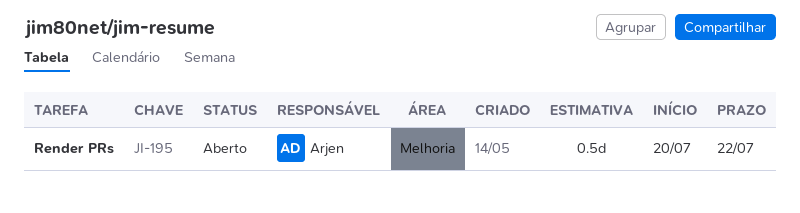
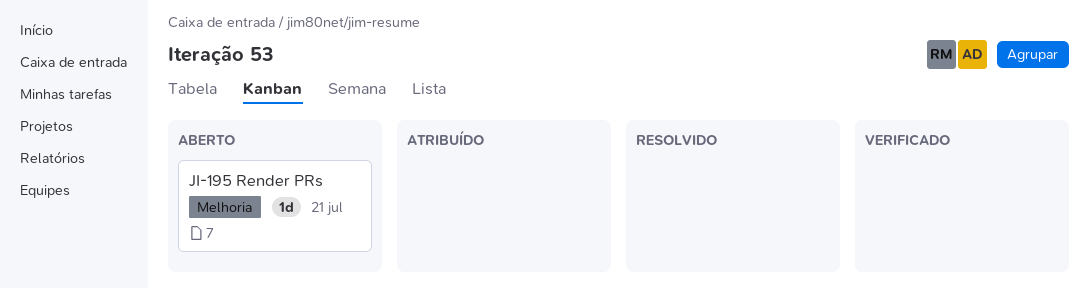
JI-195, estimate: 0.5d -> 1d
JI-195, due: Jul 22 -> Jul 21

